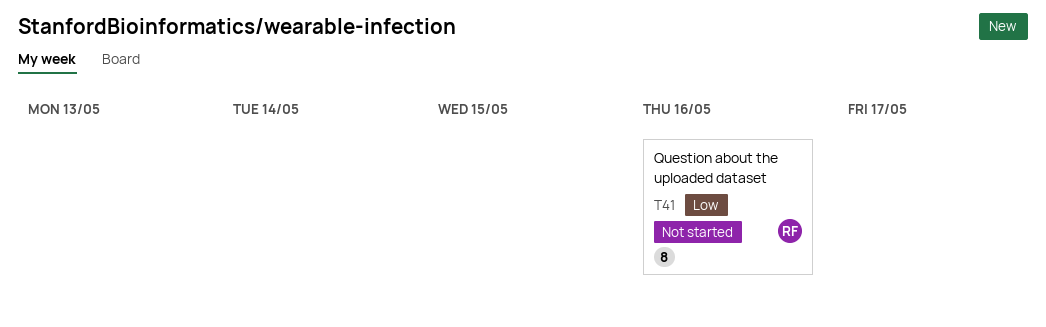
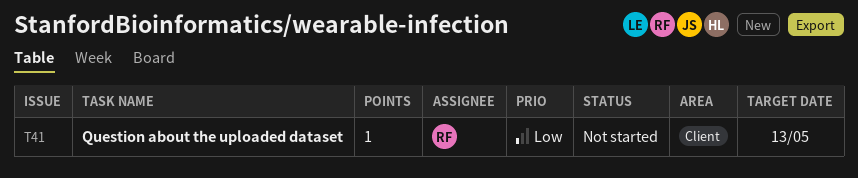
T41, estimate: 8 -> 1
T41, due: May 16 -> May 13

